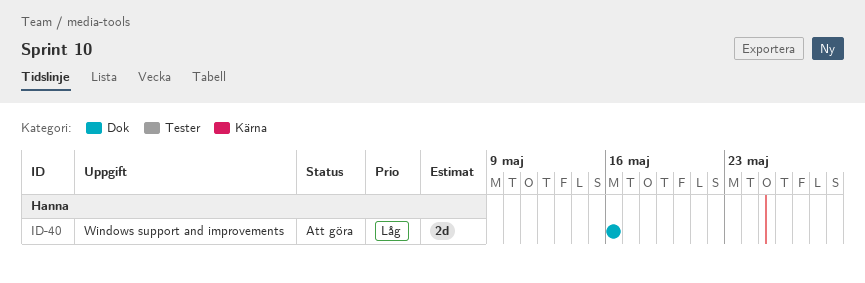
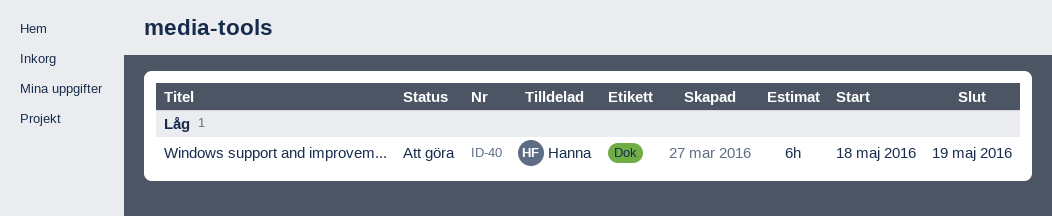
ID-40, estimate: 2d -> 6h
ID-40, start: May 16 -> May 18
ID-40, due: May 16 -> May 19

